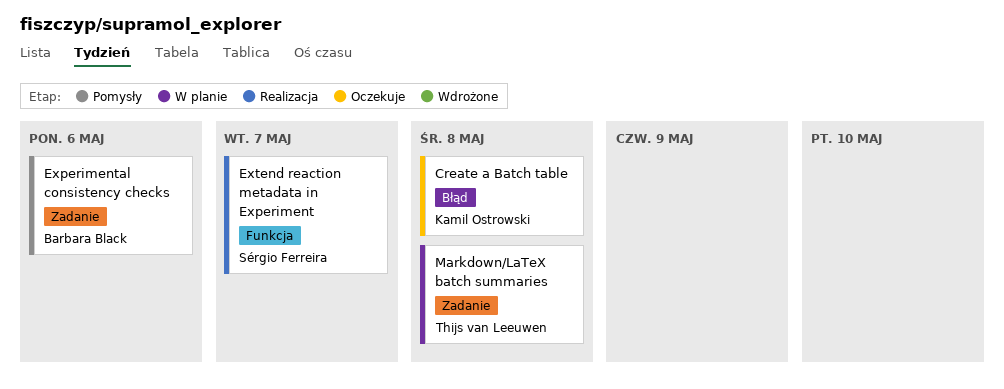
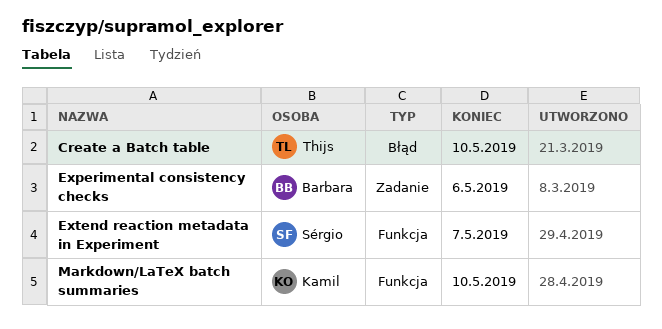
Create a Batch table, owner: Kamil Ostrowski -> Thijs van Leeuwen
Create a Batch table, due: May 8 -> May 10
Markdown/LaTeX batch summaries, owner: Thijs van Leeuwen -> Kamil Ostrowski
Markdown/LaTeX batch summaries, label: Zadanie -> Funkcja
Markdown/LaTeX batch summaries, due: May 8 -> May 10

